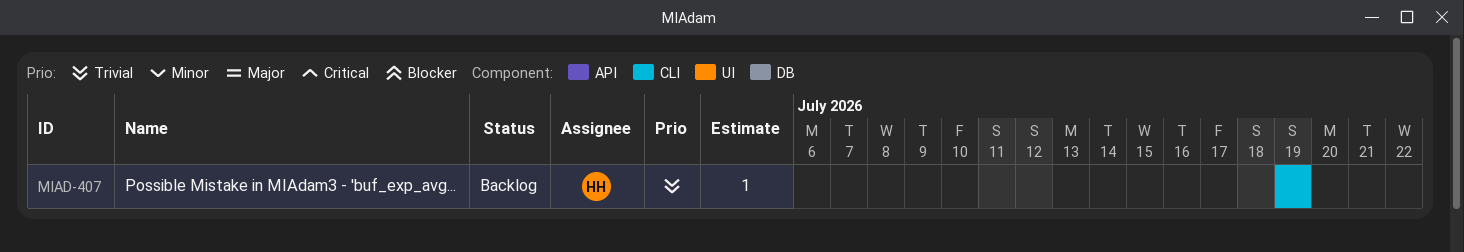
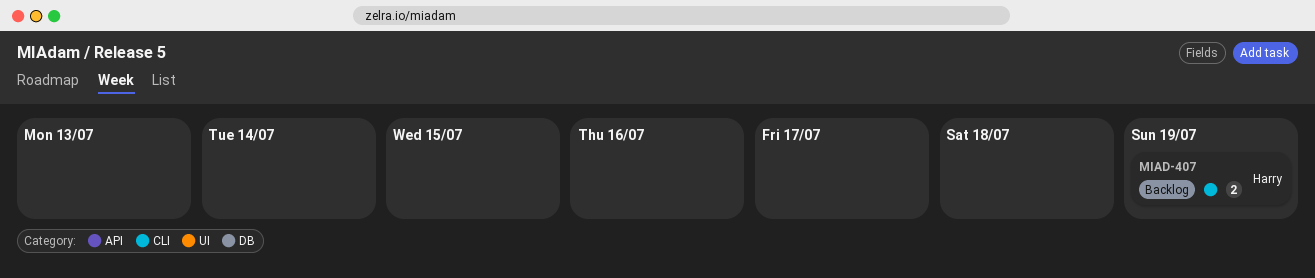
MIAD-407, estimate: 1 -> 2

